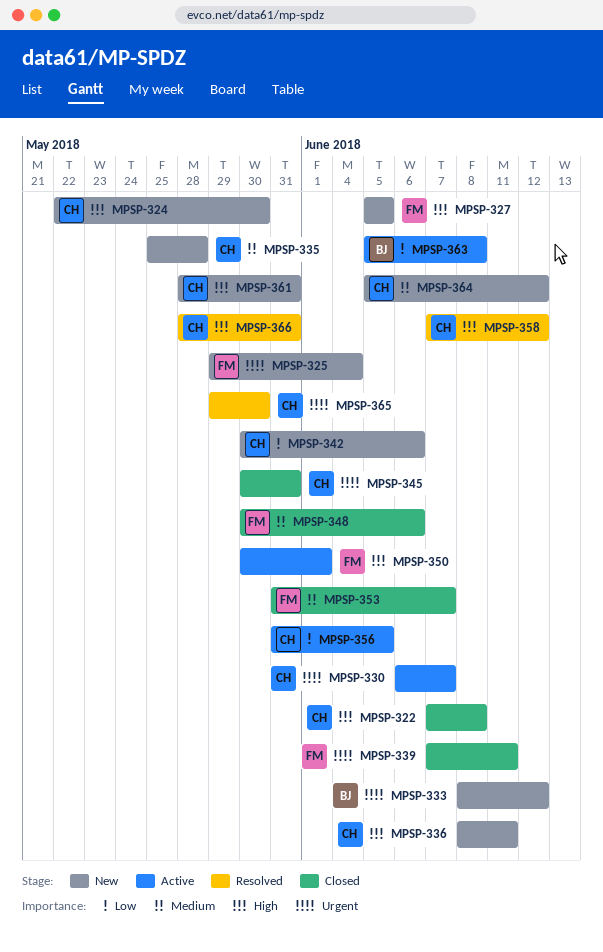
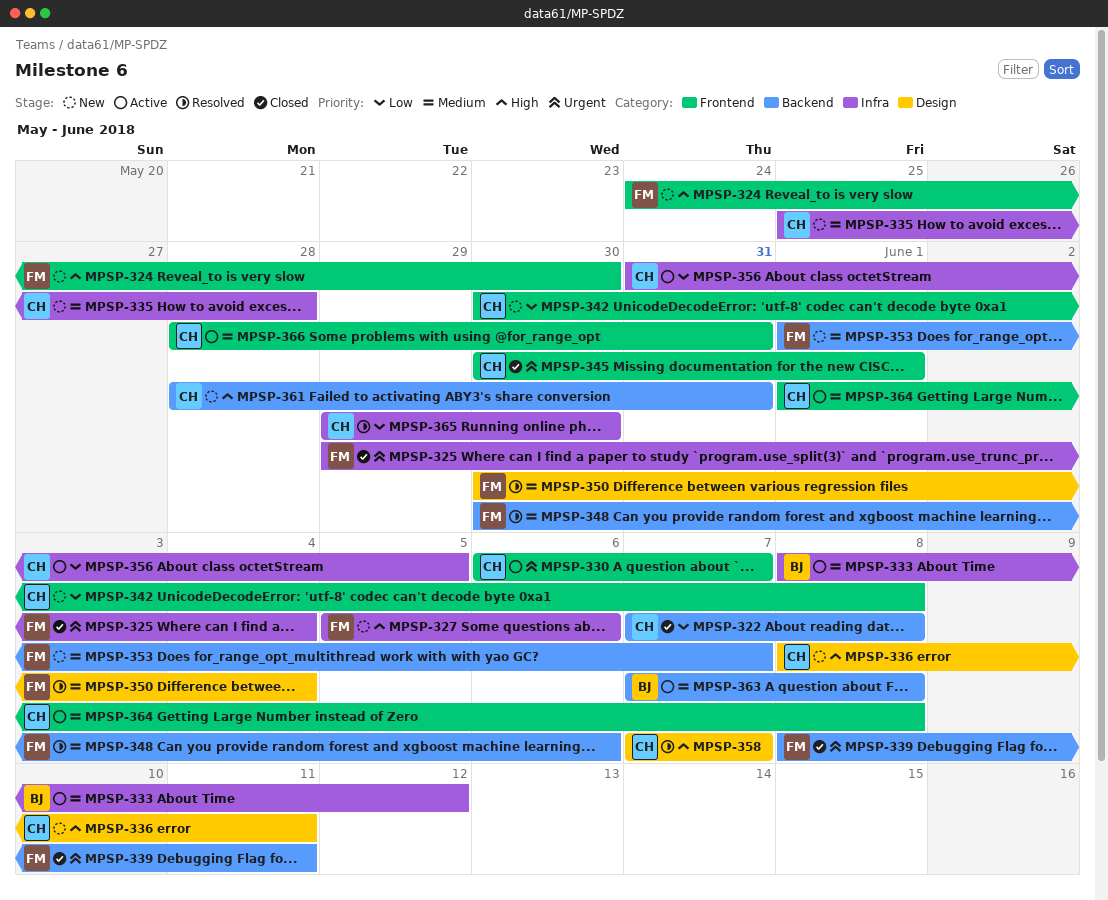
MPSP-322, priority: High -> Low
MPSP-324, owner: CH -> FM
MPSP-324, start: May 22 -> May 24
MPSP-325, status: New -> Closed
MPSP-327, due: Jun 5 -> Jun 6
MPSP-333, status: New -> Active
MPSP-333, priority: Urgent -> Medium
MPSP-339, start: Jun 7 -> Jun 8
MPSP-342, due: Jun 6 -> Jun 8
MPSP-345, due: May 31 -> Jun 1
MPSP-348, status: Closed -> Resolved
MPSP-350, status: Active -> Resolved
MPSP-350, priority: High -> Medium
MPSP-350, due: Jun 1 -> Jun 4
MPSP-353, status: Closed -> New
MPSP-353, start: May 31 -> Jun 1
MPSP-358, due: Jun 12 -> Jun 7
MPSP-363, priority: Low -> Medium
MPSP-363, start: Jun 5 -> Jun 7
MPSP-364, status: New -> Active
MPSP-364, start: Jun 5 -> Jun 1
MPSP-364, due: Jun 12 -> Jun 8
MPSP-365, priority: Urgent -> Low
MPSP-366, status: Resolved -> Active
MPSP-366, priority: High -> Medium

